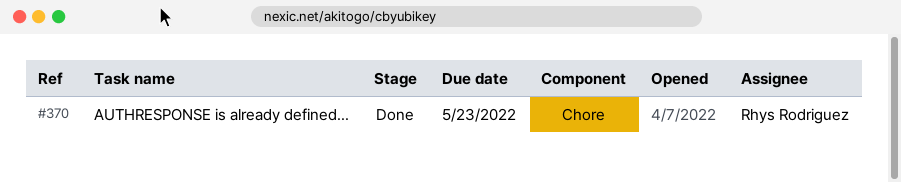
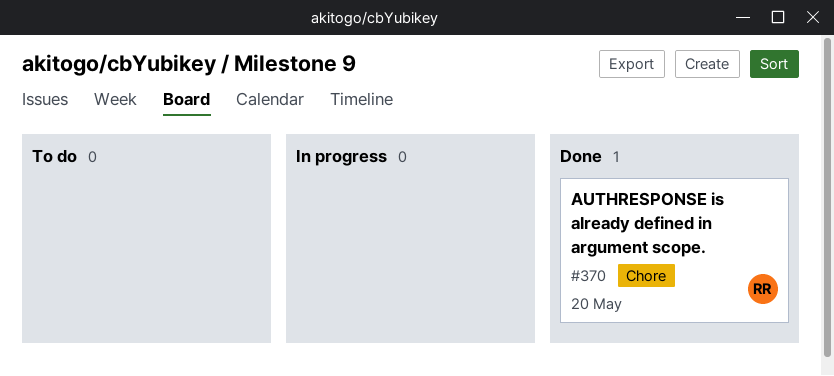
#370, due: May 23 -> May 20

